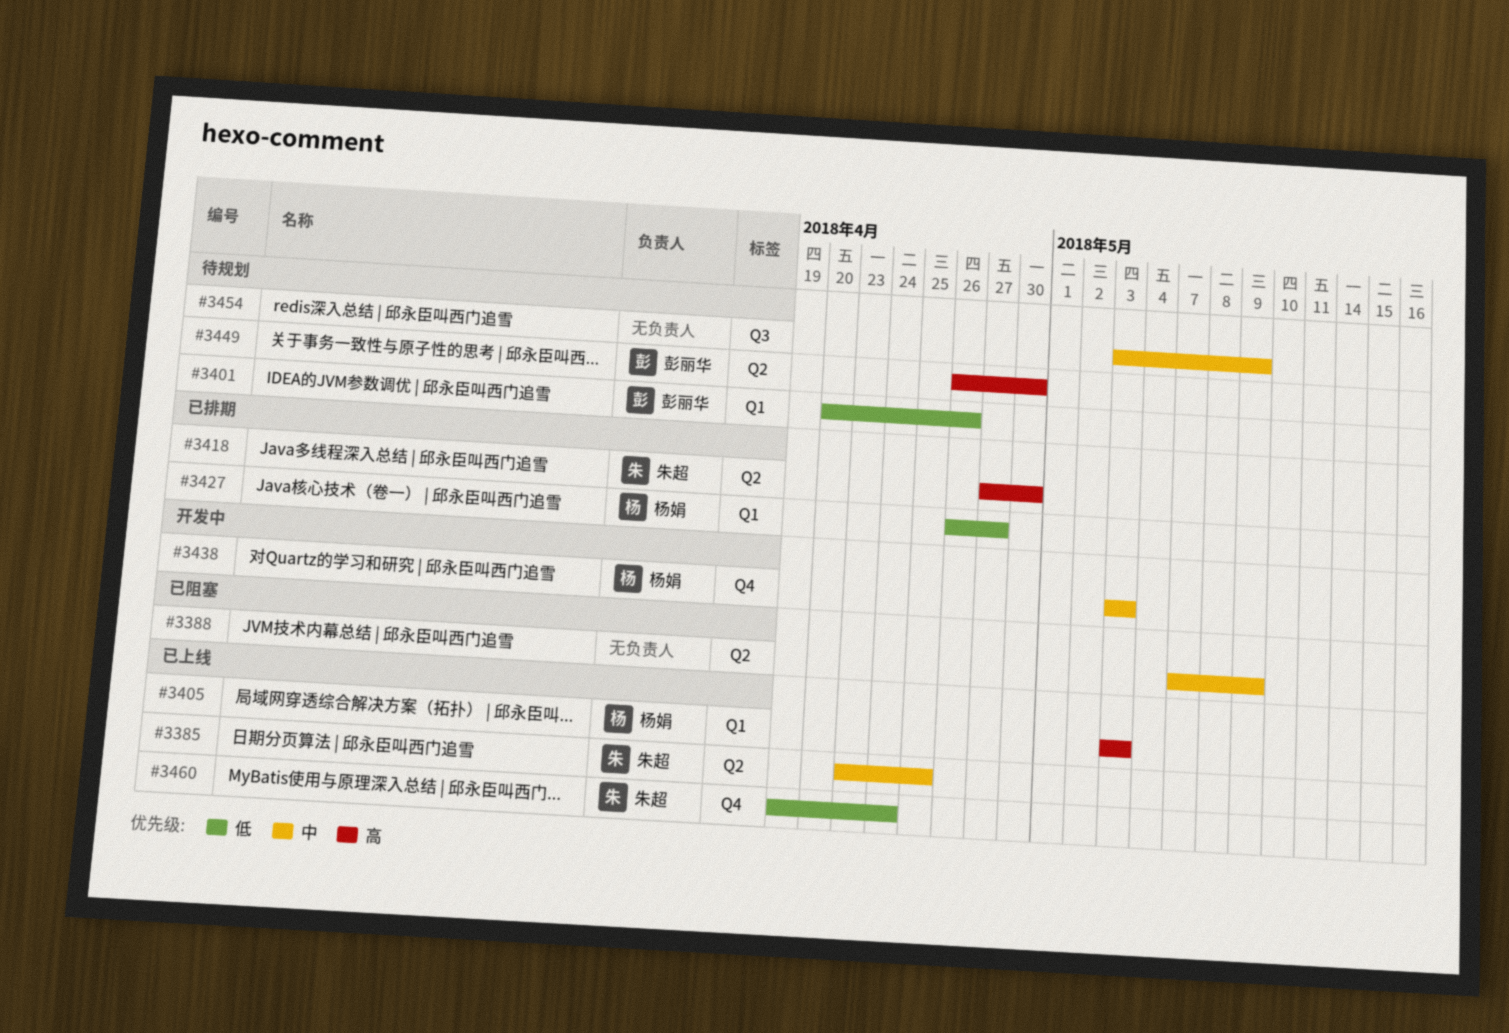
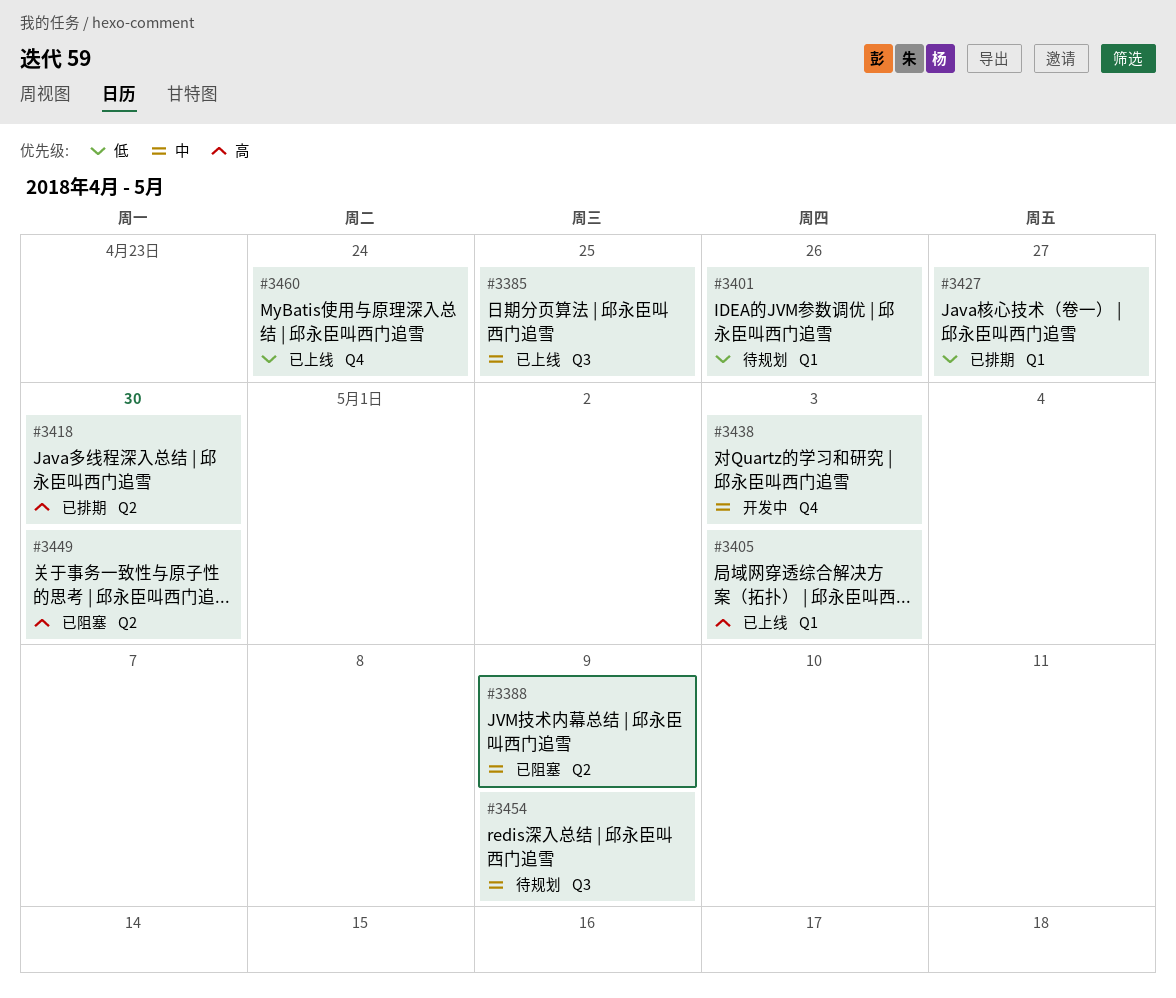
#3385, label: Q2 -> Q3
#3449, status: 待规划 -> 已阻塞

